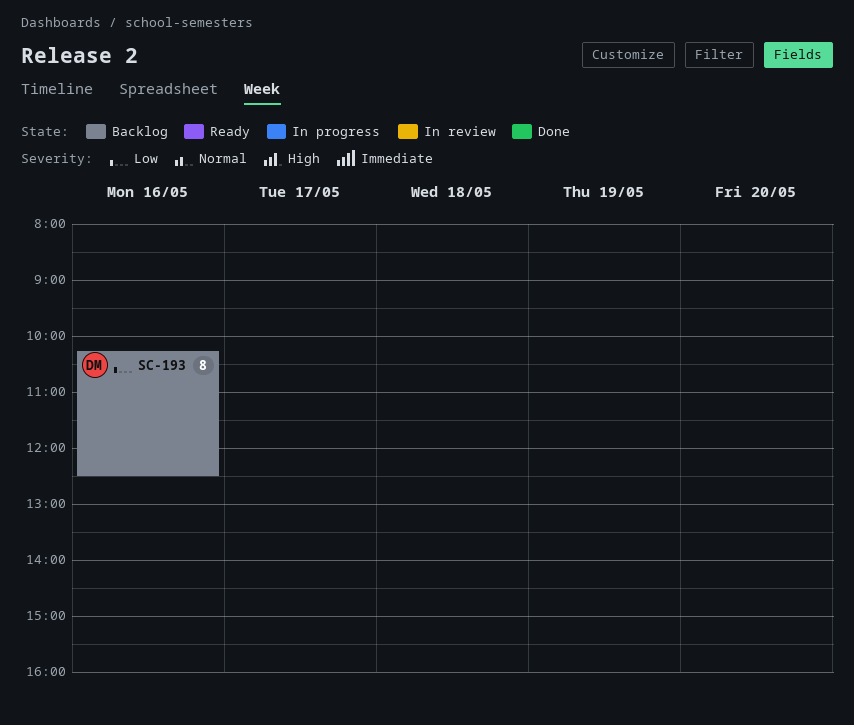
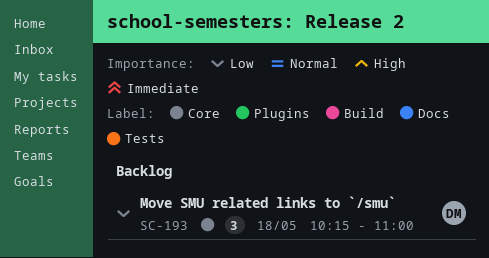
SC-193, estimate: 8 -> 3
SC-193, day: May 16 -> May 18
SC-193, ends: 12:30 -> 11:00

